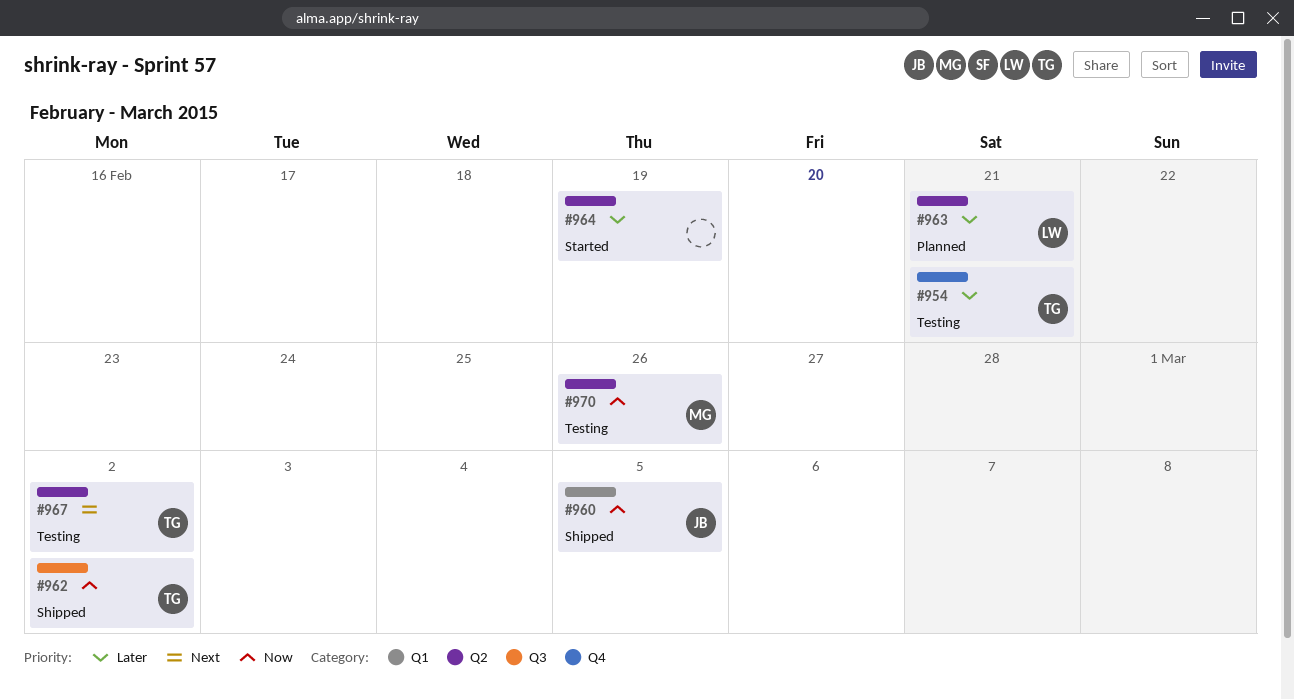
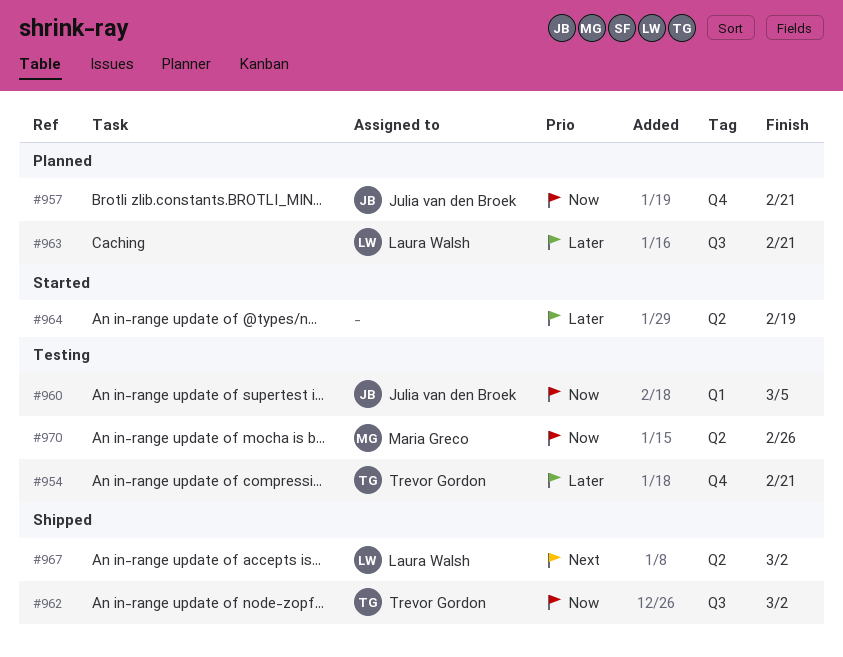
#957: none -> present
#960, status: Shipped -> Testing
#963, label: Q2 -> Q3
#967, status: Testing -> Shipped
#967, owner: Trevor Gordon -> Laura Walsh

